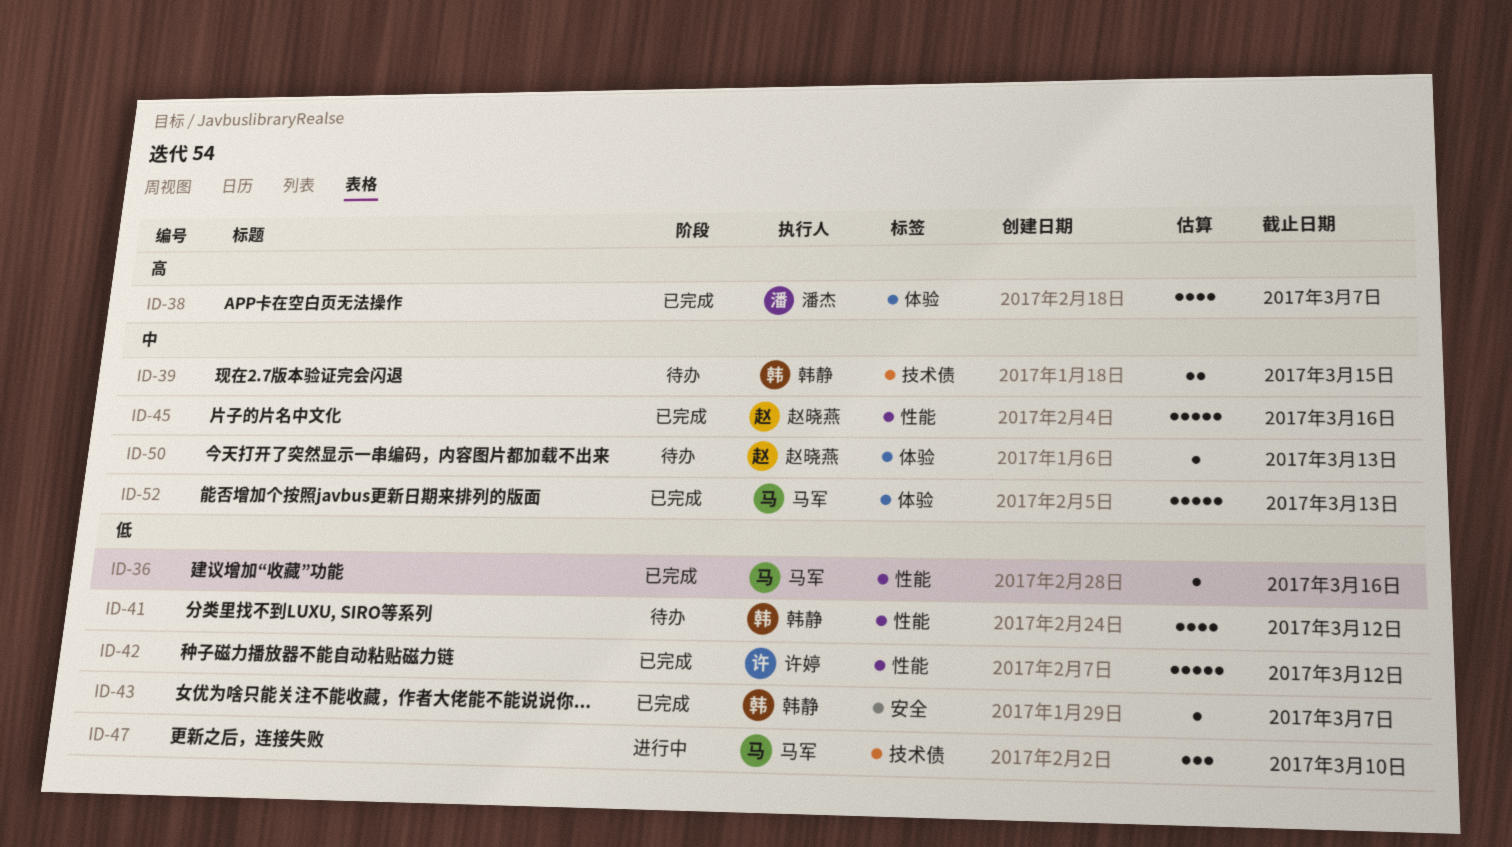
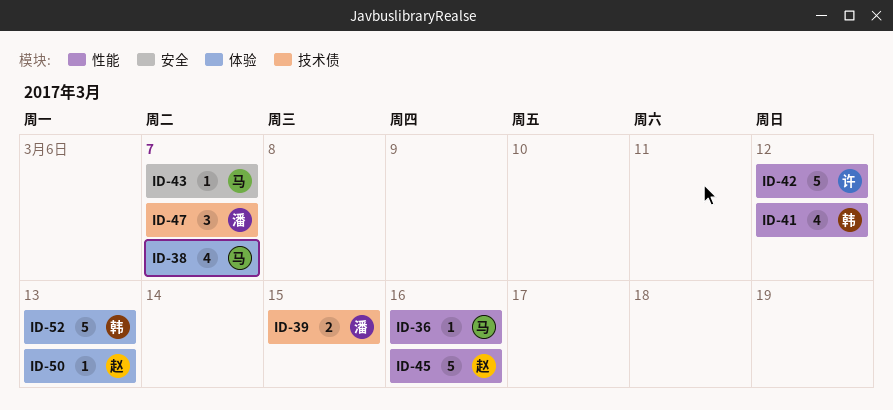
ID-38, owner: 潘杰 -> 马军
ID-39, owner: 韩静 -> 潘杰
ID-43, owner: 韩静 -> 马军
ID-47, owner: 马军 -> 潘杰
ID-47, due: Mar 10 -> Mar 7
ID-52, owner: 马军 -> 韩静

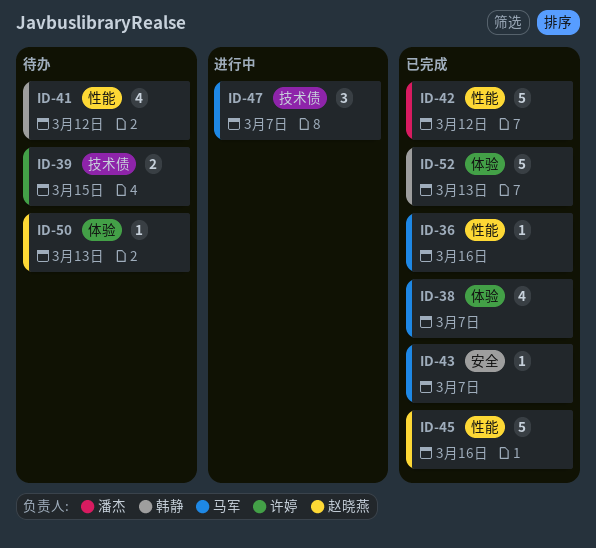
ID-39, owner: 潘杰 -> 许婷
ID-42, owner: 许婷 -> 潘杰
ID-47, owner: 潘杰 -> 马军

